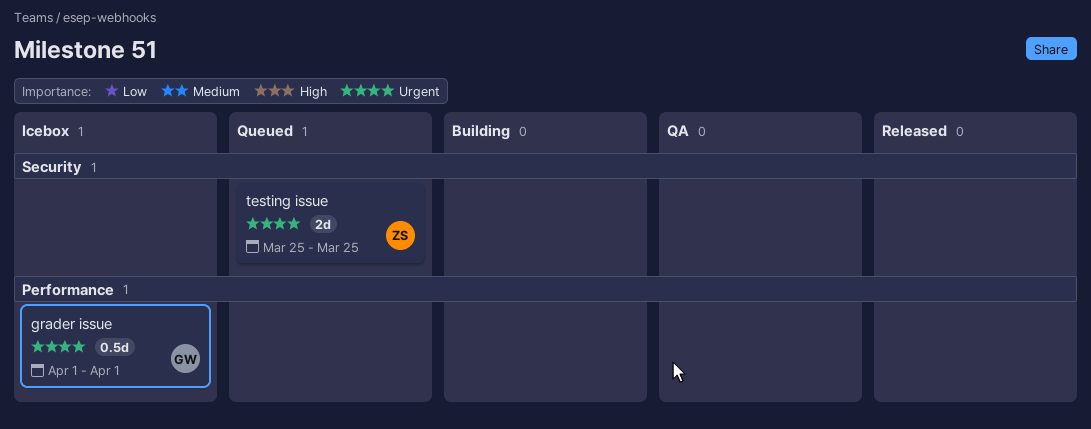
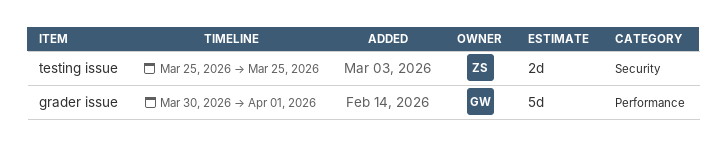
grader issue, estimate: 0.5d -> 5d
grader issue, start: Apr 1 -> Mar 30

